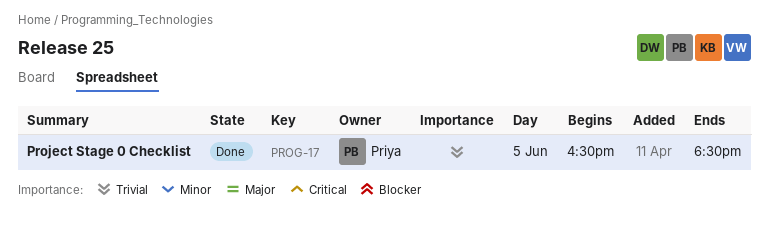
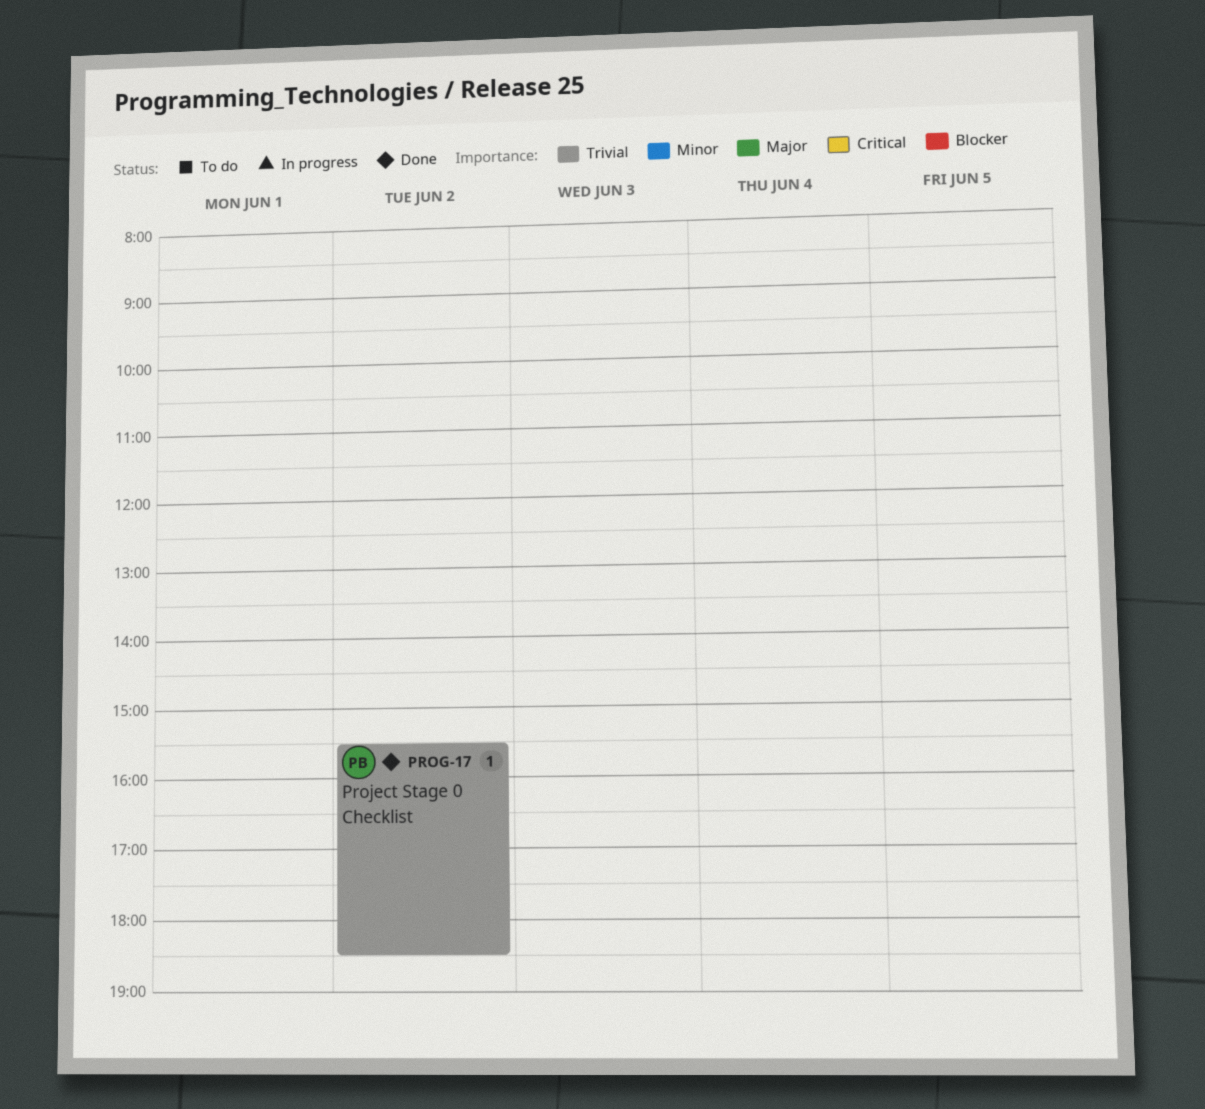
PROG-17, day: Jun 5 -> Jun 2
PROG-17, begins: 16:30 -> 15:30

